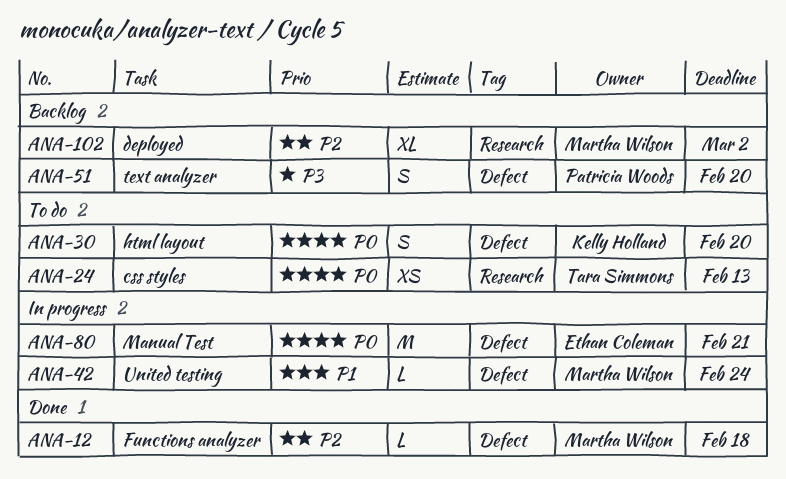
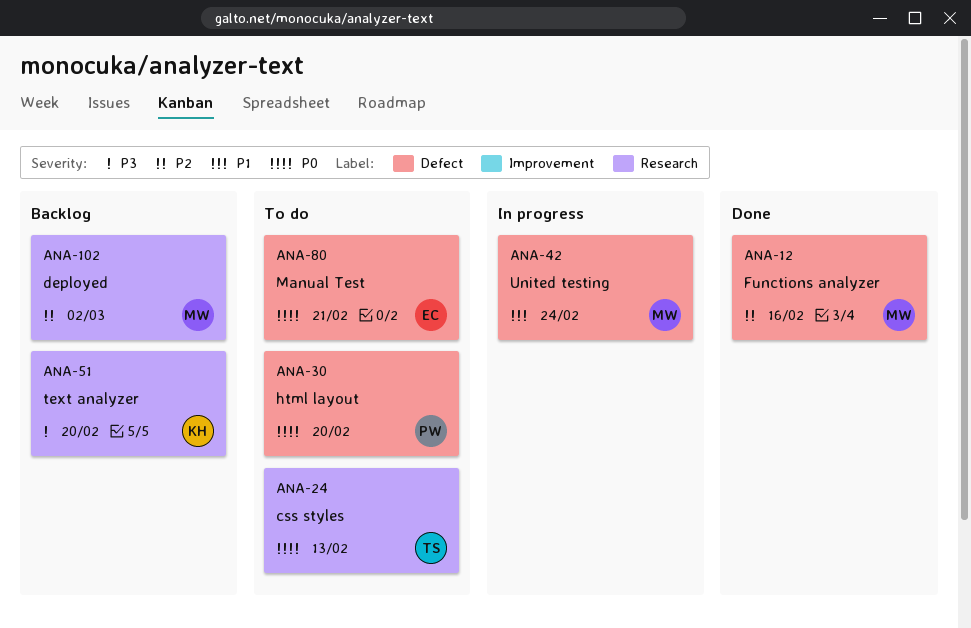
ANA-12, due: Feb 18 -> Feb 16
ANA-30, owner: Kelly Holland -> Patricia Woods
ANA-51, owner: Patricia Woods -> Kelly Holland
ANA-51, label: Defect -> Research
ANA-80, status: In progress -> To do

